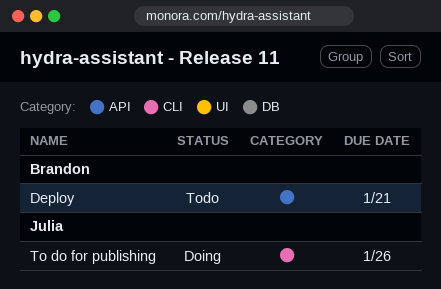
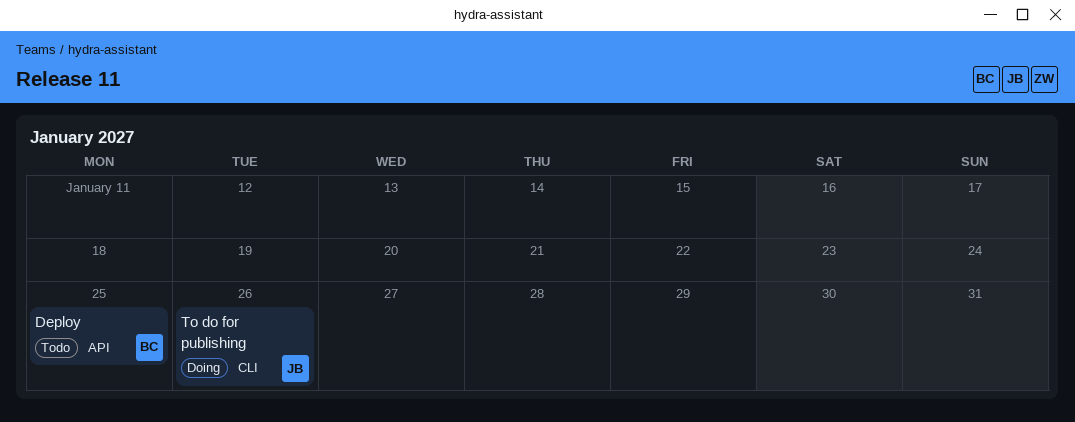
Deploy, due: Jan 21 -> Jan 25

